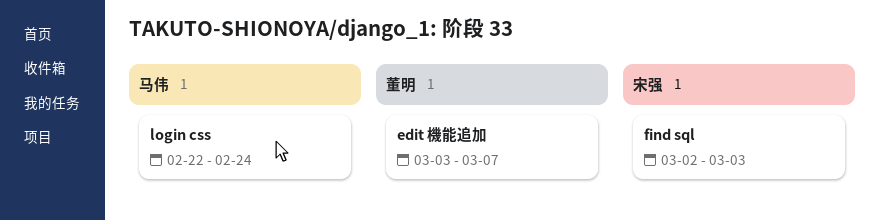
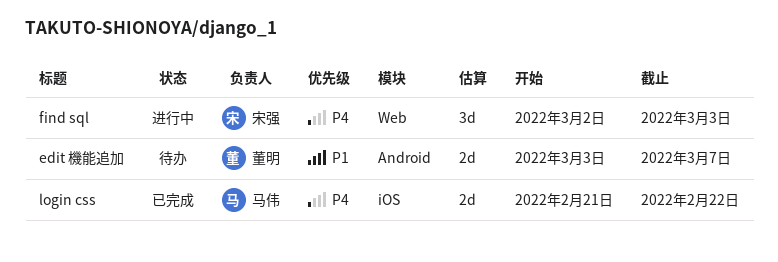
login css, start: Feb 22 -> Feb 21
login css, due: Feb 24 -> Feb 22

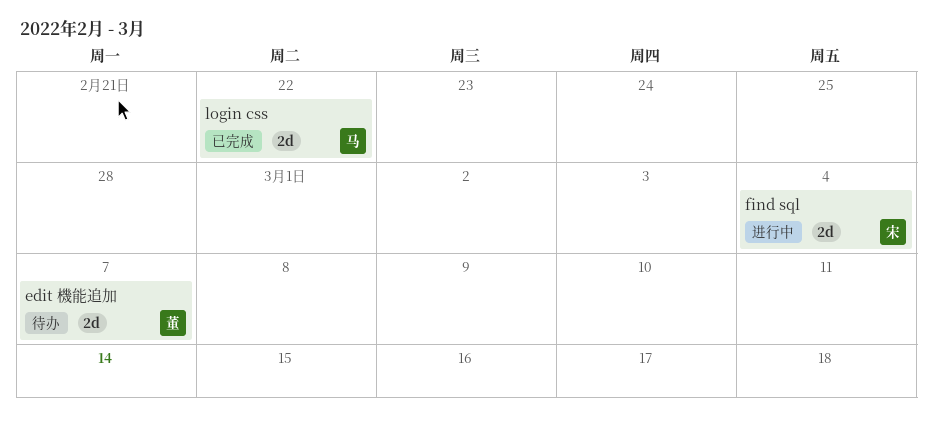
find sql, estimate: 3d -> 2d
find sql, due: Mar 3 -> Mar 4

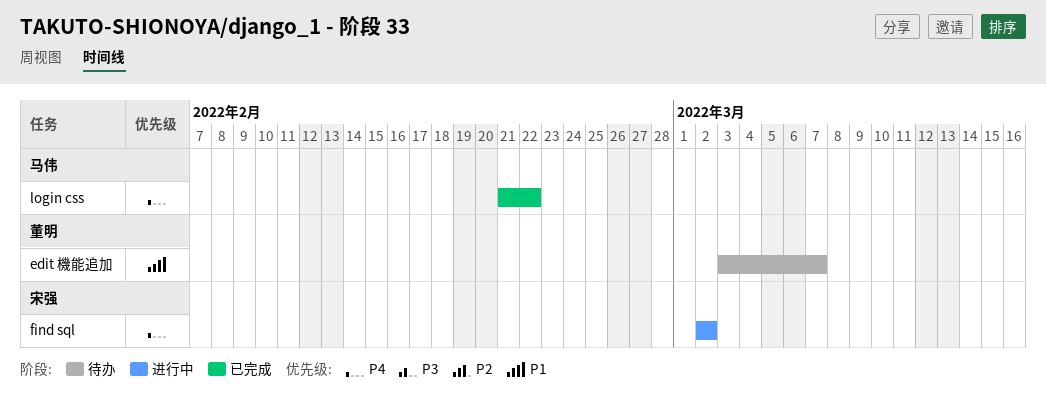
find sql, due: Mar 4 -> Mar 2

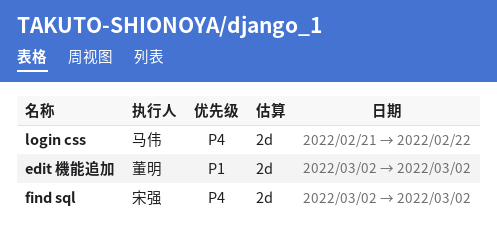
edit 機能追加, start: Mar 3 -> Mar 2
edit 機能追加, due: Mar 7 -> Mar 2

